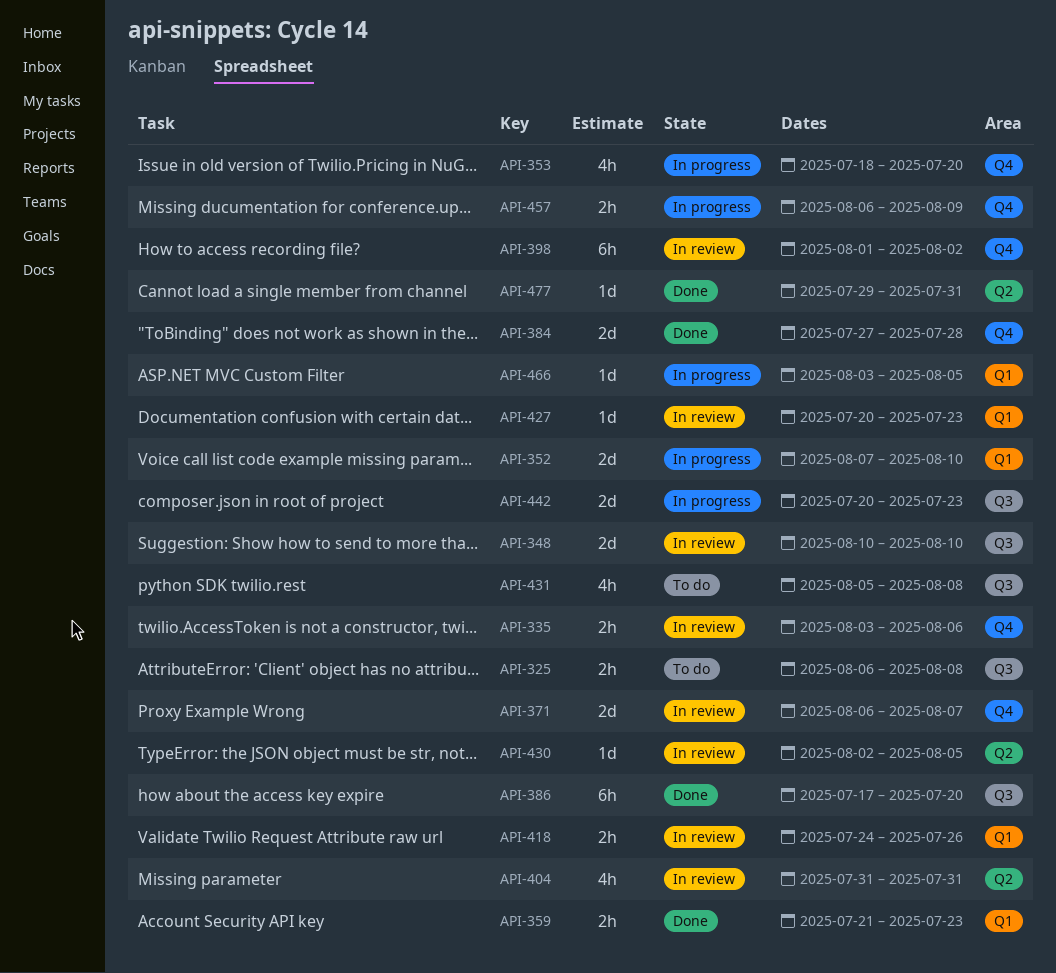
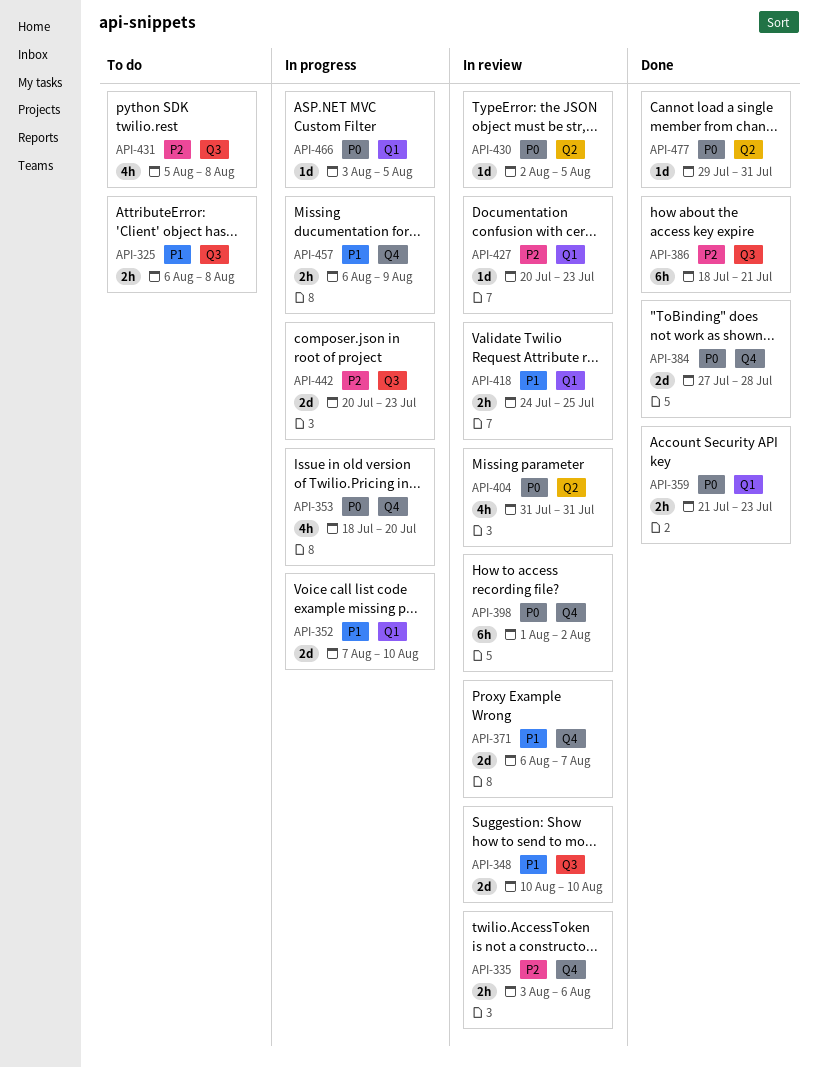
API-386, start: Jul 17 -> Jul 18
API-386, due: Jul 20 -> Jul 21
API-418, due: Jul 26 -> Jul 25

